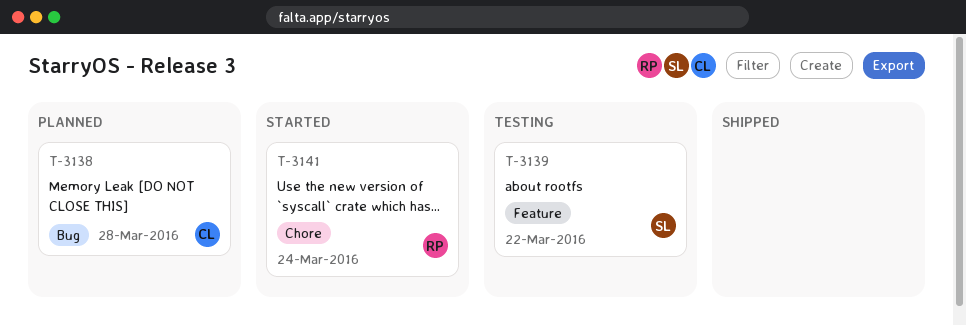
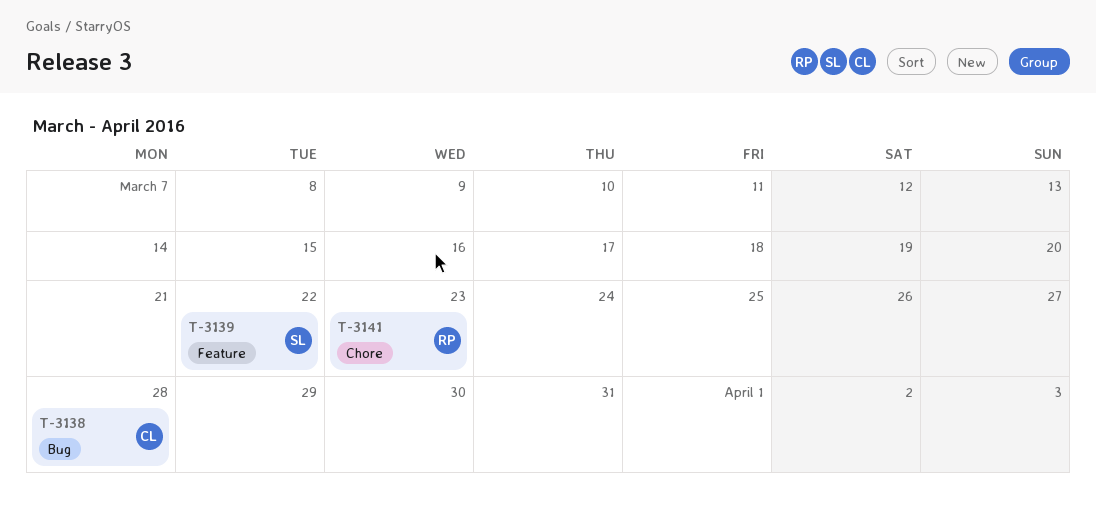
T-3141, due: Mar 24 -> Mar 23

